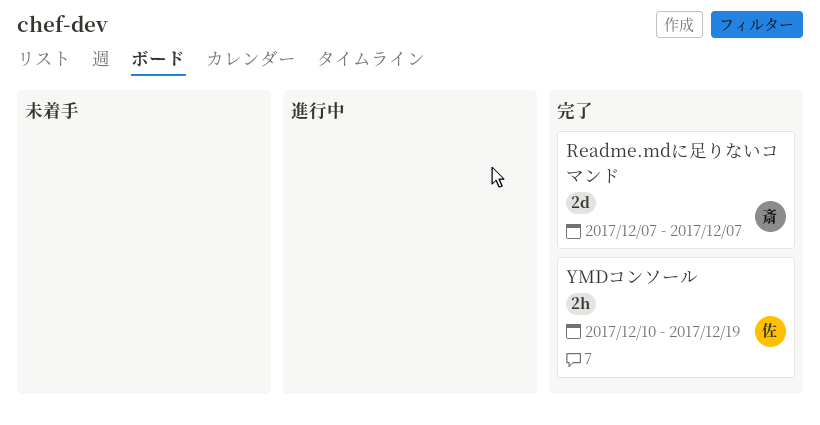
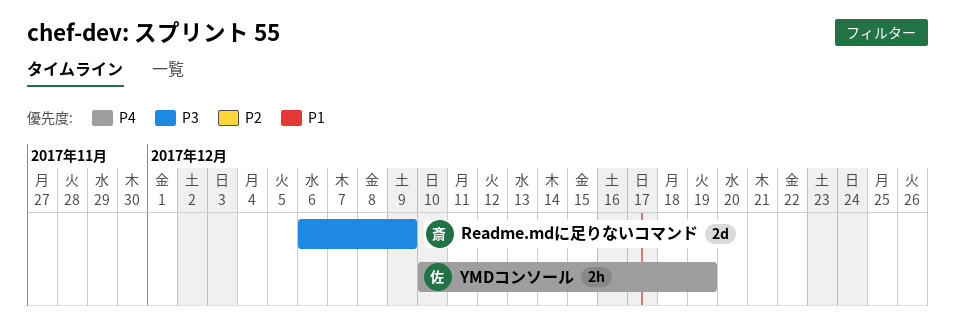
Readme.mdに足りないコマンド, start: Dec 7 -> Dec 6
Readme.mdに足りないコマンド, due: Dec 7 -> Dec 9

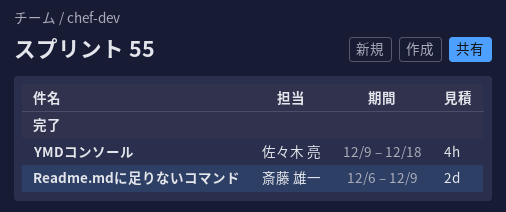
YMDコンソール, estimate: 2h -> 4h
YMDコンソール, start: Dec 10 -> Dec 9
YMDコンソール, due: Dec 19 -> Dec 18

